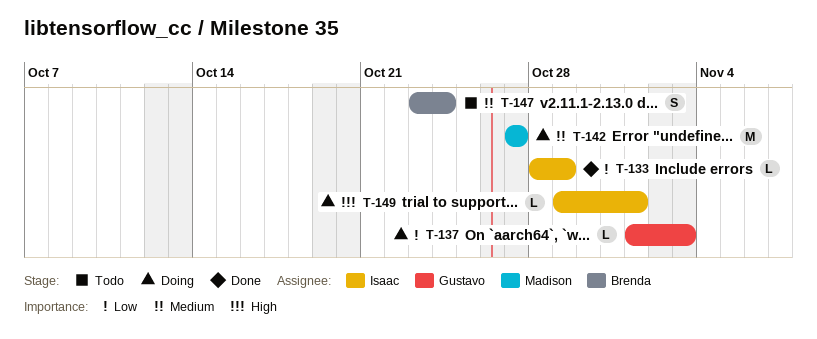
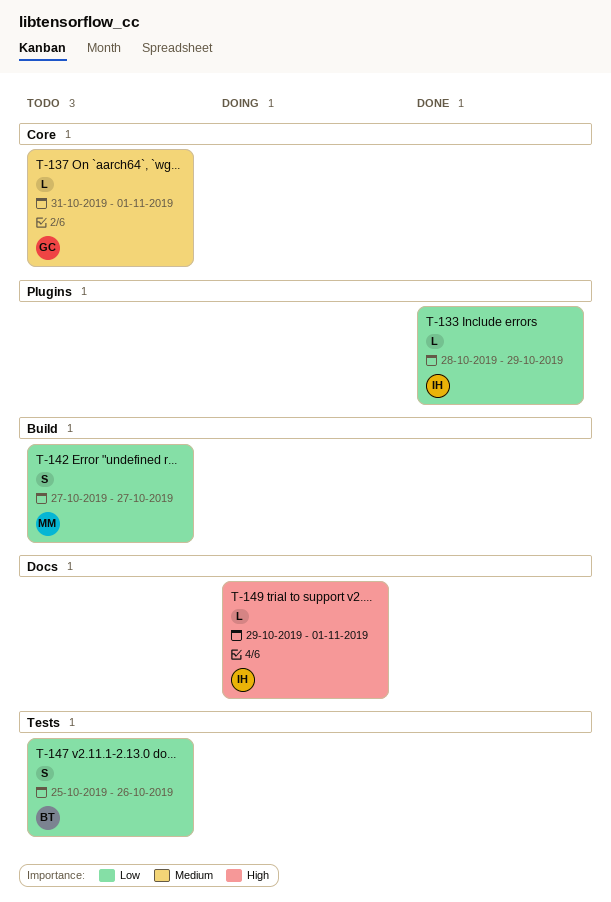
T-137, status: Doing -> Todo
T-137, priority: Low -> Medium
T-137, start: Nov 1 -> Oct 31
T-137, due: Nov 3 -> Nov 1
T-142, status: Doing -> Todo
T-142, priority: Medium -> Low
T-142, estimate: M -> S
T-147, priority: Medium -> Low
T-147, start: Oct 23 -> Oct 25
T-147, due: Oct 24 -> Oct 26

